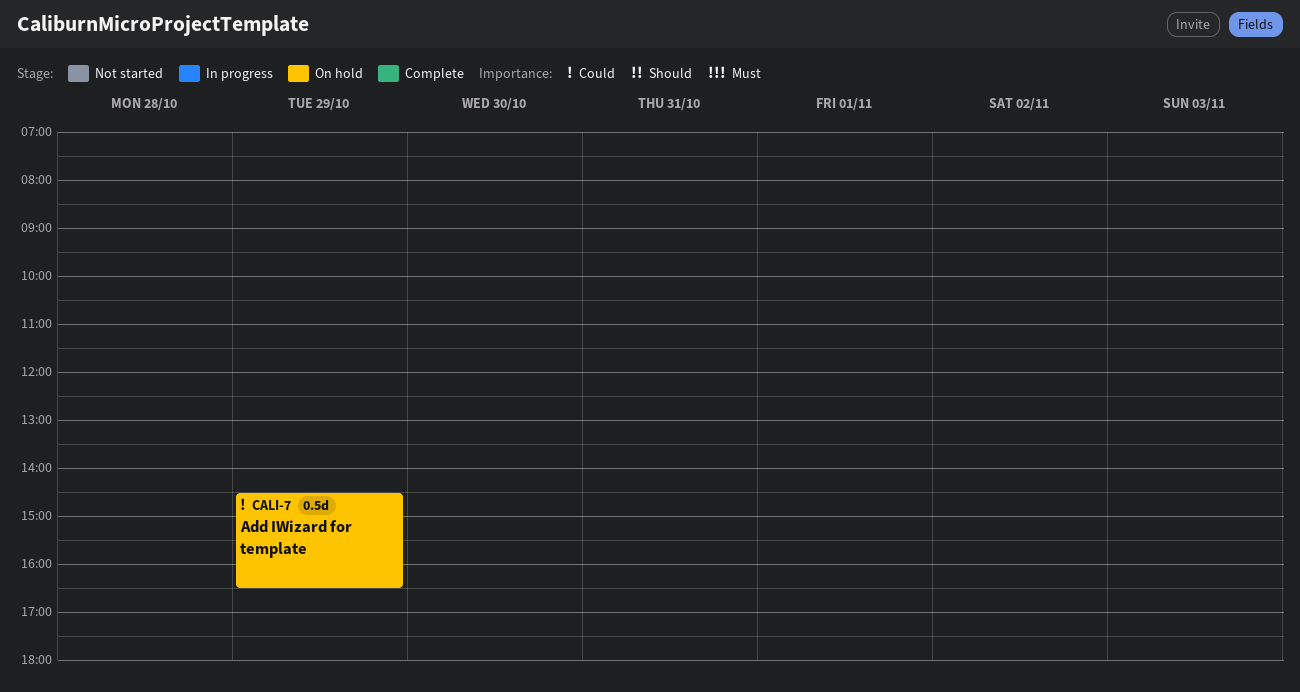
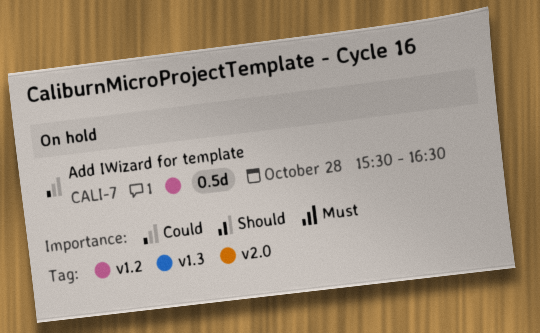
CALI-7, day: Oct 29 -> Oct 28
CALI-7, begins: 14:30 -> 15:30

